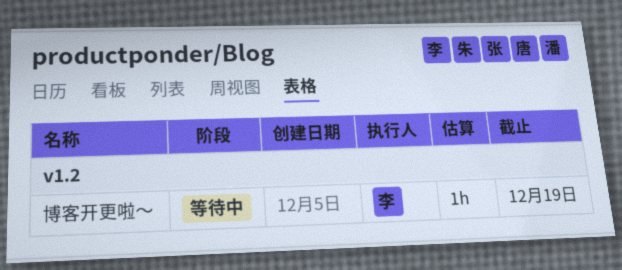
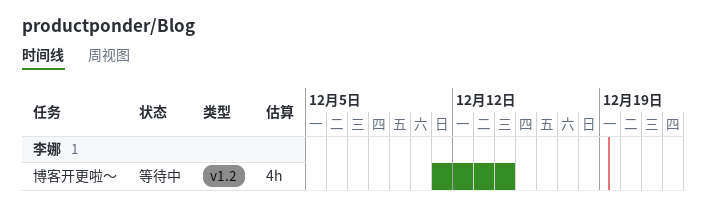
博客开更啦～, estimate: 1h -> 4h
博客开更啦～, due: Dec 19 -> Dec 14

